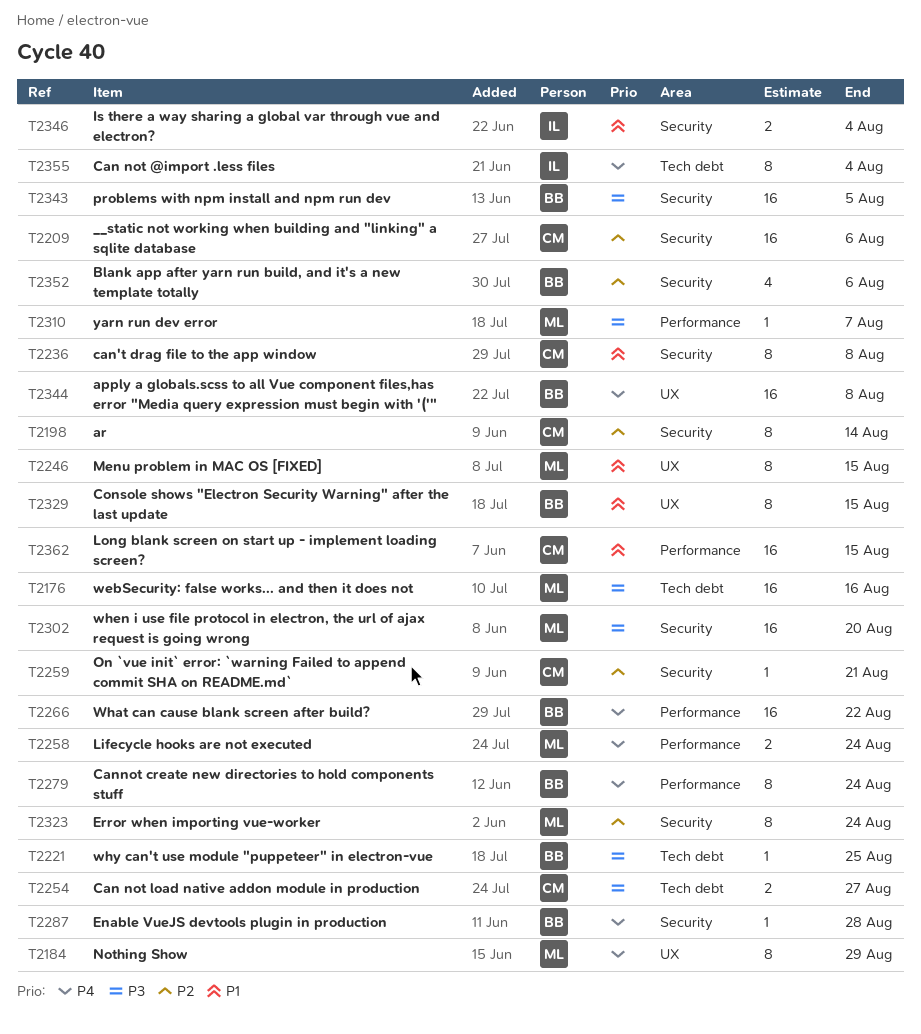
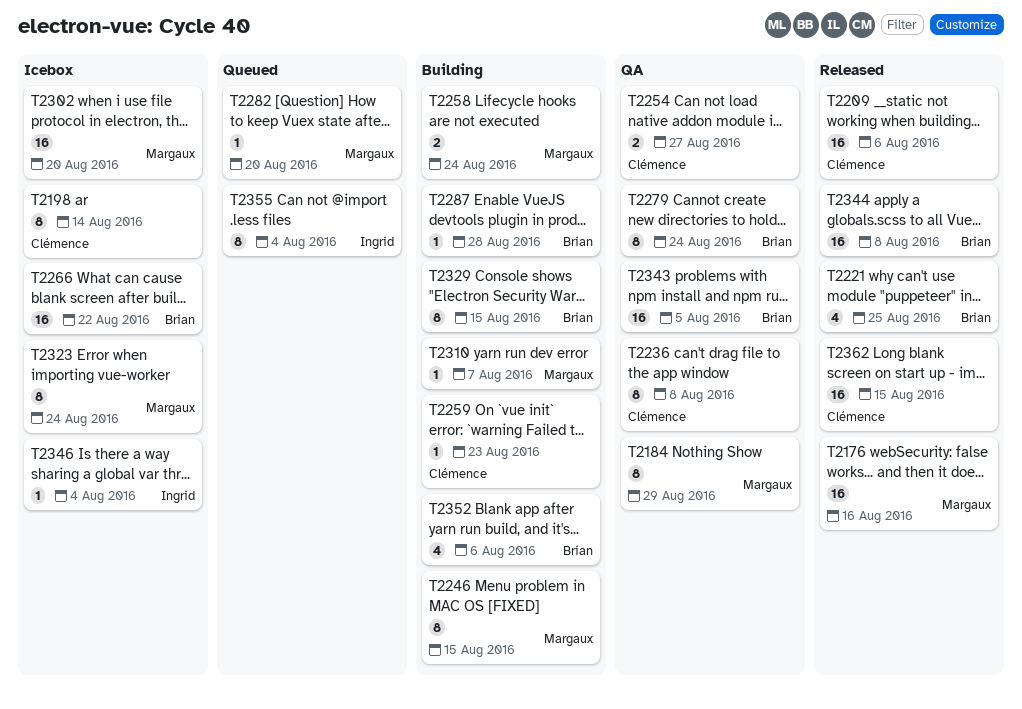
T2221, estimate: 1 -> 4
T2259, due: Aug 21 -> Aug 23
T2282: none -> present
T2346, estimate: 2 -> 1

